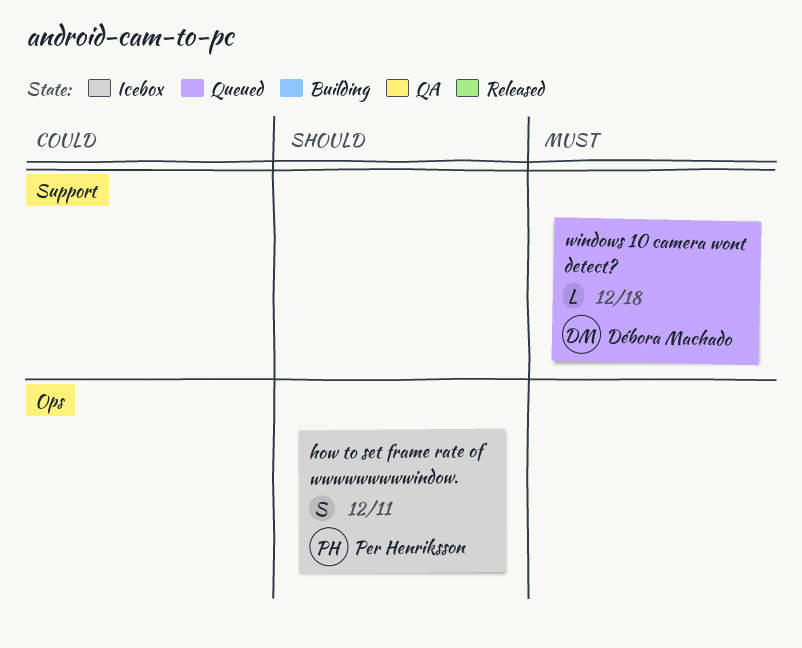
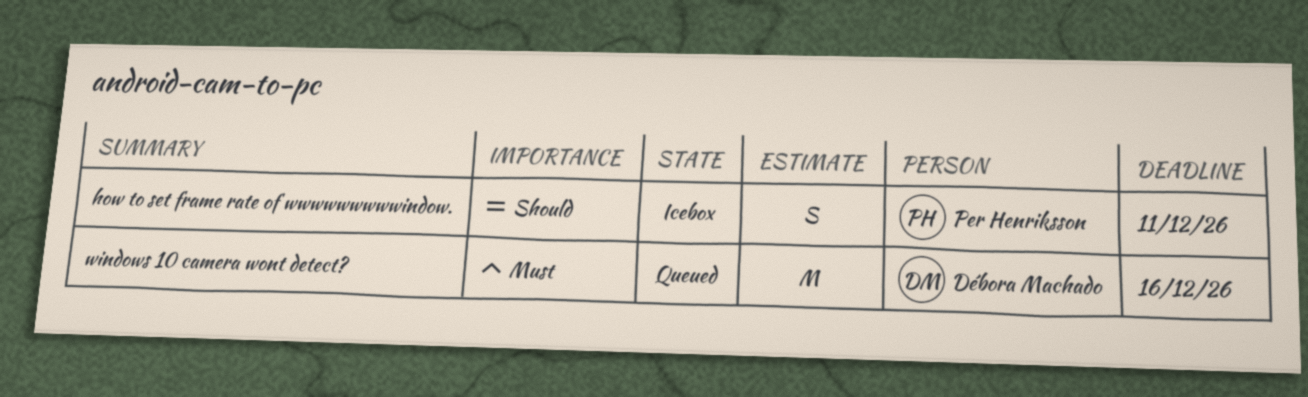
windows 10 camera wont detect?, estimate: L -> M
windows 10 camera wont detect?, due: Dec 18 -> Dec 16

